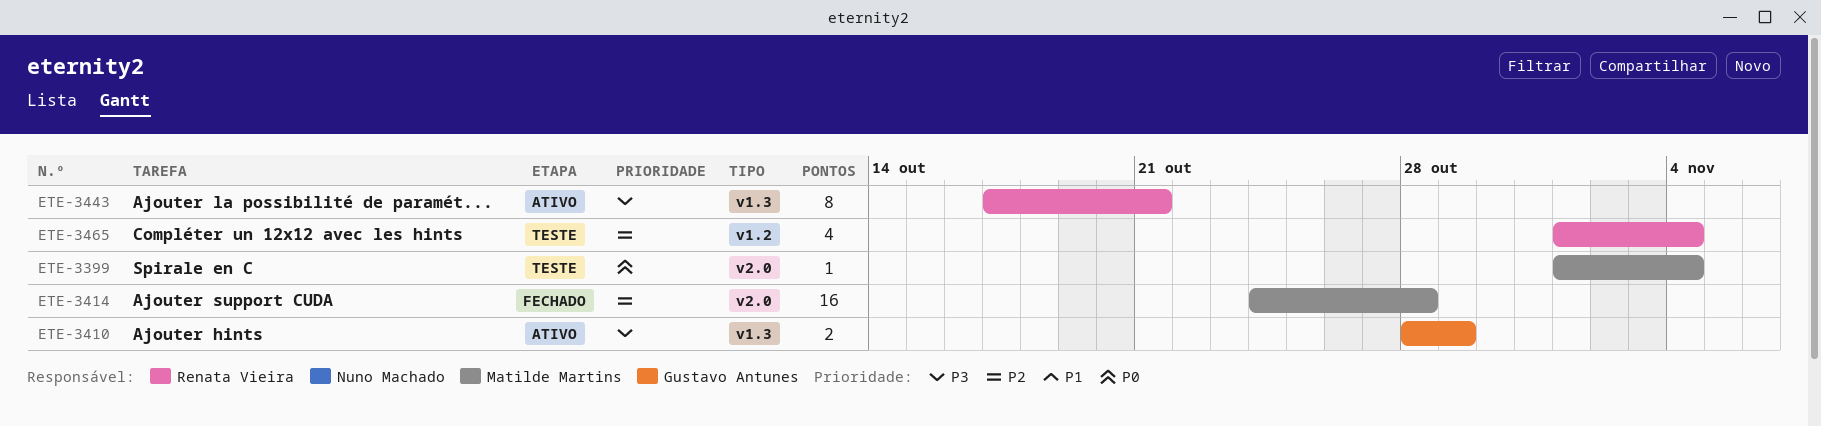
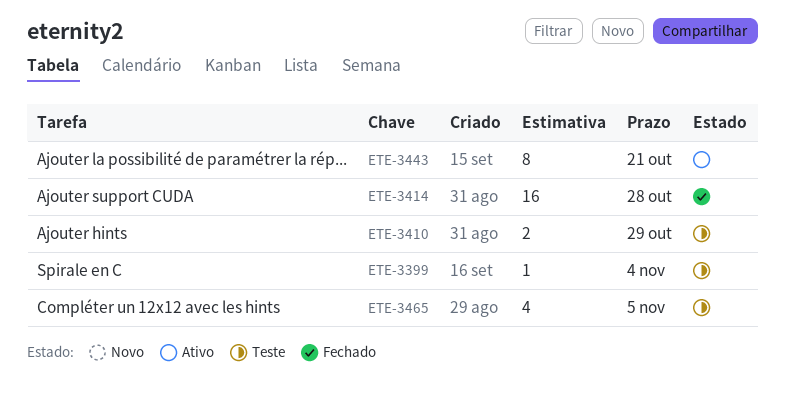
ETE-3410, status: Ativo -> Teste
ETE-3465, due: Nov 4 -> Nov 5

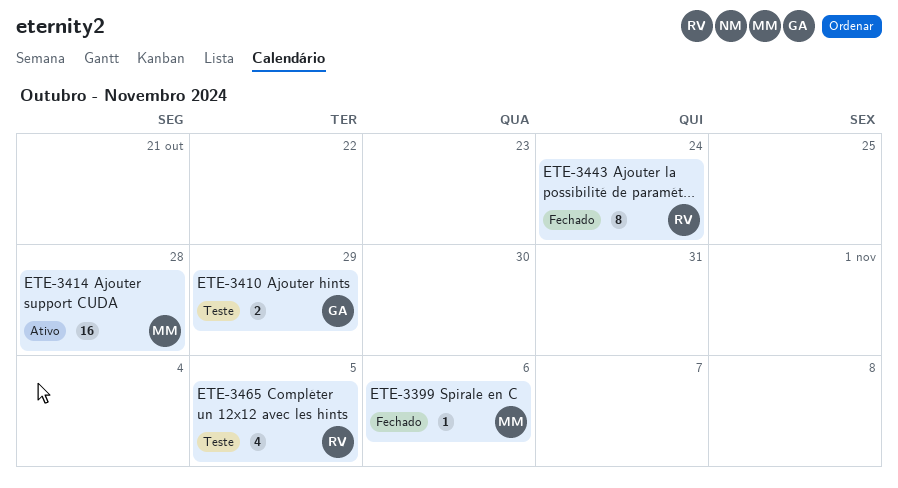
ETE-3399, status: Teste -> Fechado
ETE-3399, due: Nov 4 -> Nov 6
ETE-3414, status: Fechado -> Ativo
ETE-3443, status: Ativo -> Fechado
ETE-3443, due: Oct 21 -> Oct 24

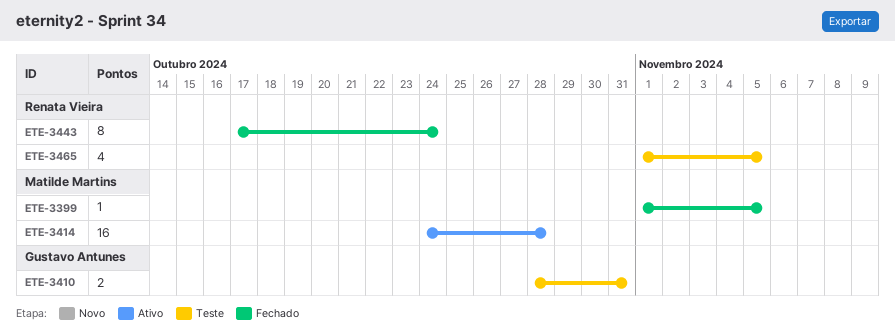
ETE-3399, due: Nov 6 -> Nov 5
ETE-3410, due: Oct 29 -> Oct 31

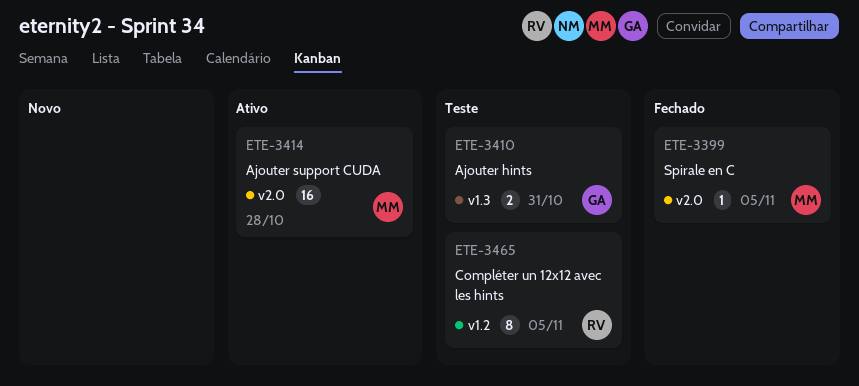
ETE-3443: present -> none
ETE-3465, estimate: 4 -> 8

